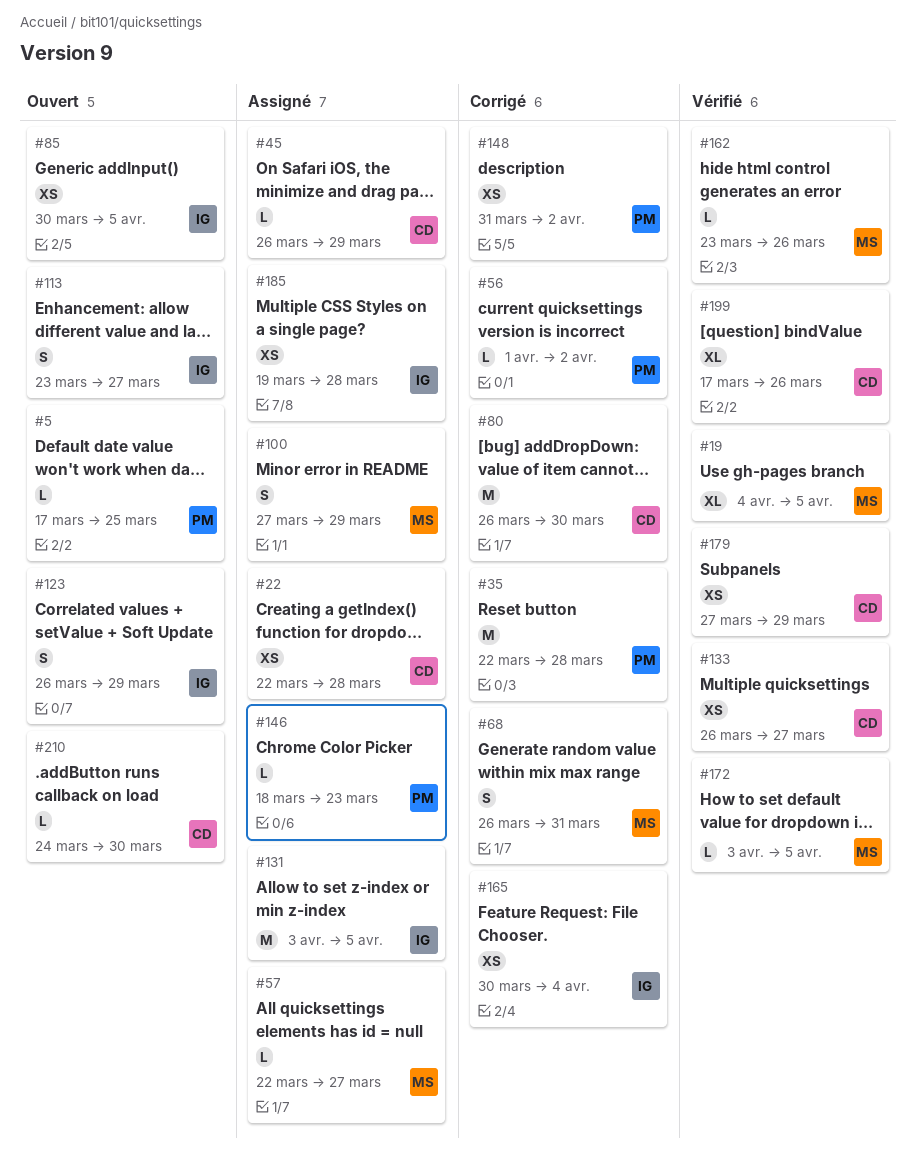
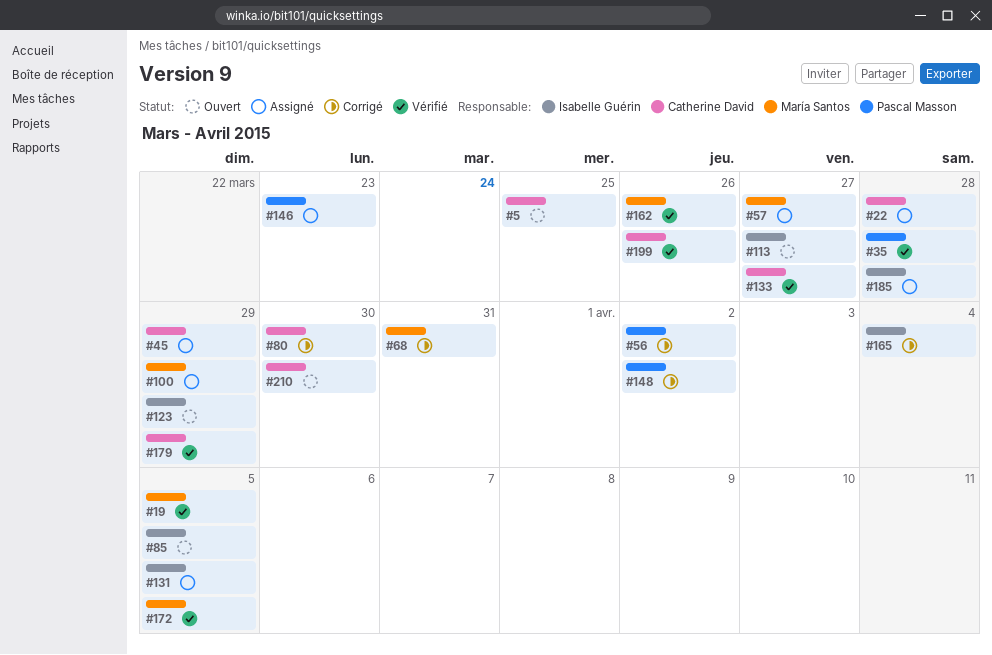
#5, owner: Pascal Masson -> Catherine David
#35, status: Corrigé -> Vérifié

